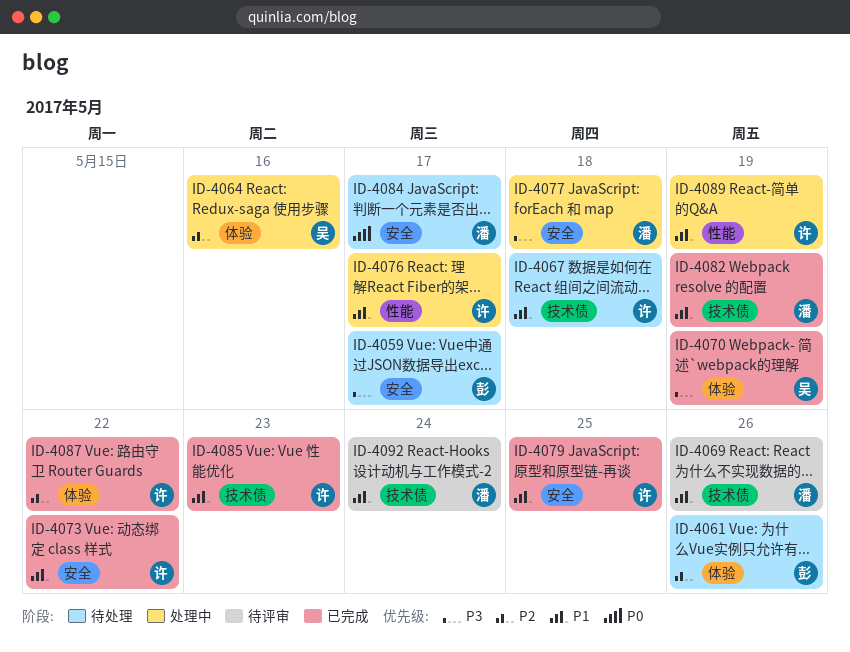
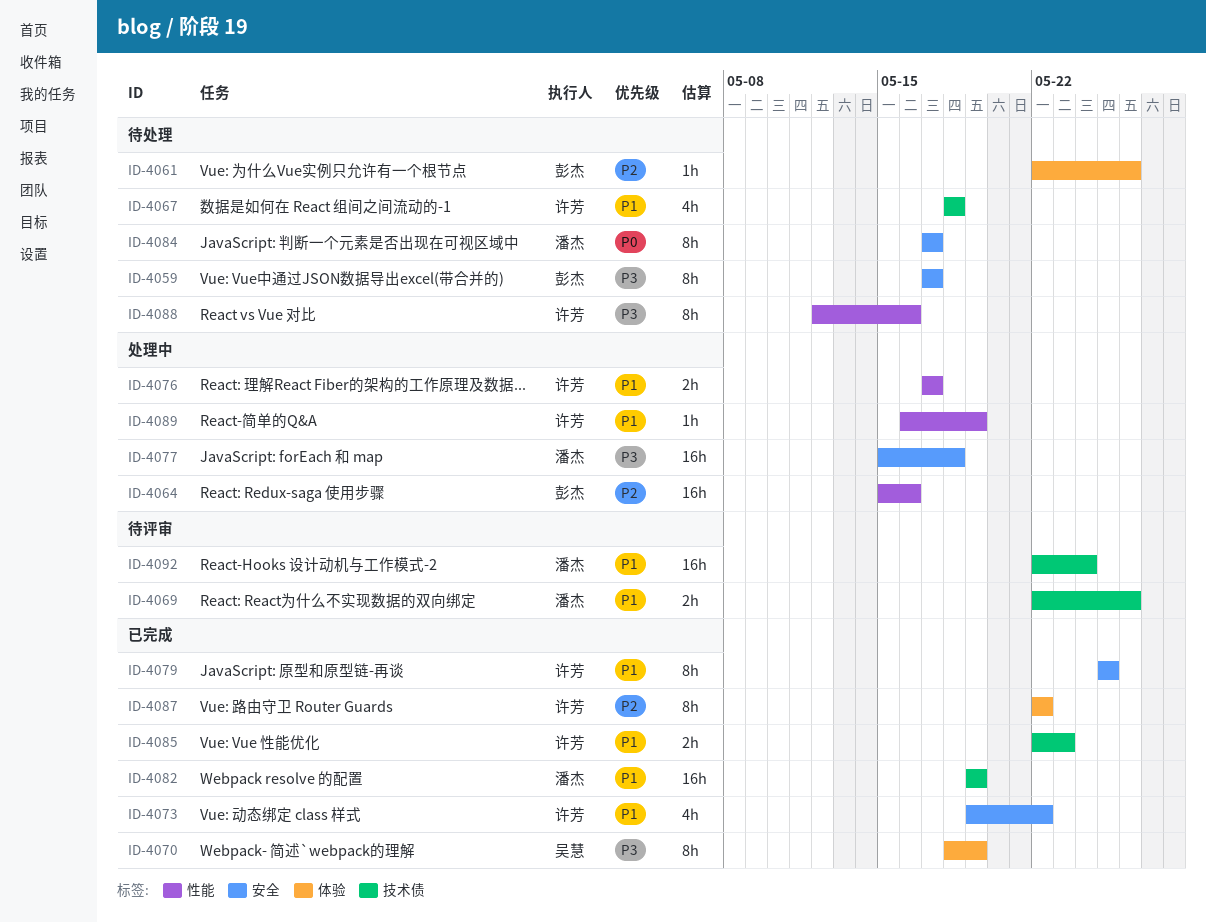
ID-4064, owner: 吴慧 -> 彭杰
ID-4064, label: 体验 -> 性能
ID-4088: none -> present

